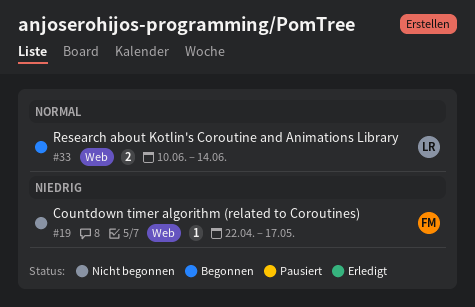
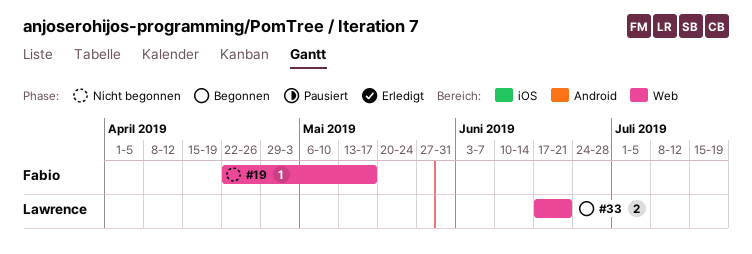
#33, start: Jun 10 -> Jun 17
#33, due: Jun 14 -> Jun 21

